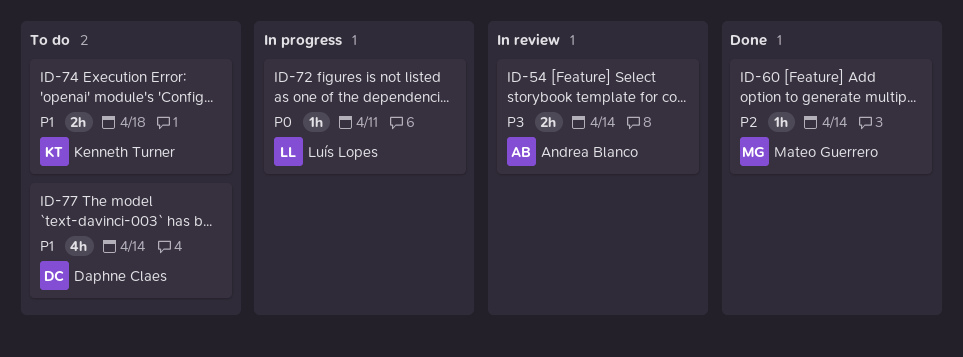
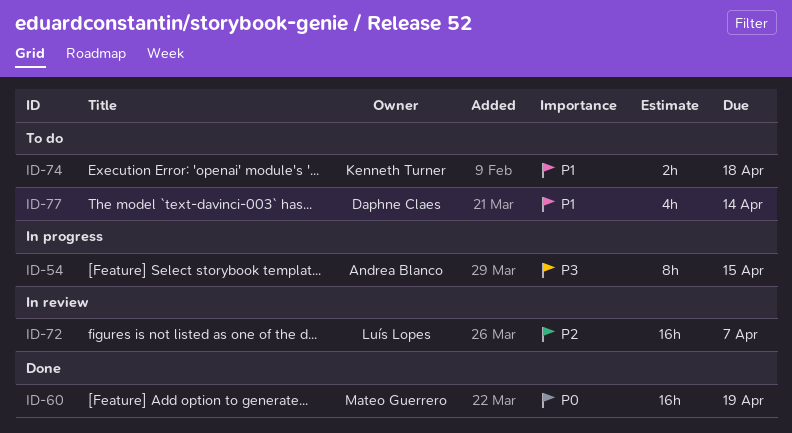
ID-54, status: In review -> In progress
ID-54, estimate: 2h -> 8h
ID-54, due: Apr 14 -> Apr 15
ID-60, priority: P2 -> P0
ID-60, estimate: 1h -> 16h
ID-60, due: Apr 14 -> Apr 19
ID-72, status: In progress -> In review
ID-72, priority: P0 -> P2
ID-72, estimate: 1h -> 16h
ID-72, due: Apr 11 -> Apr 7

